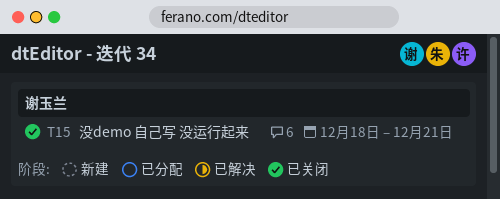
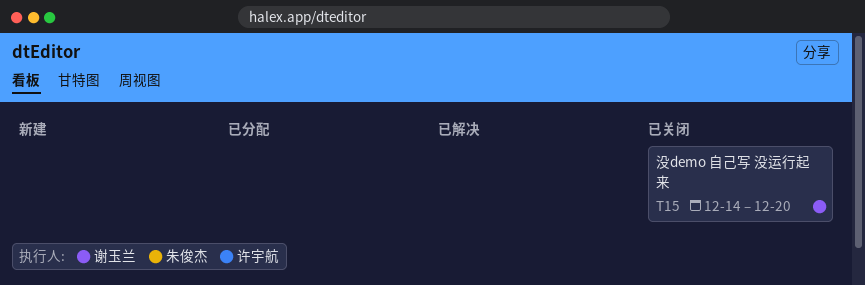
T15, start: Dec 18 -> Dec 14
T15, due: Dec 21 -> Dec 20

